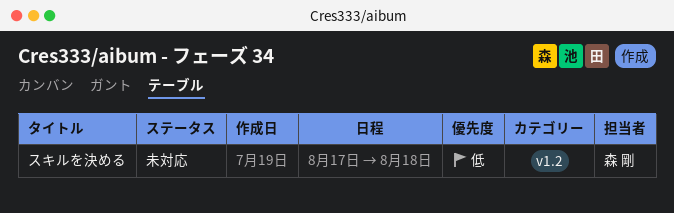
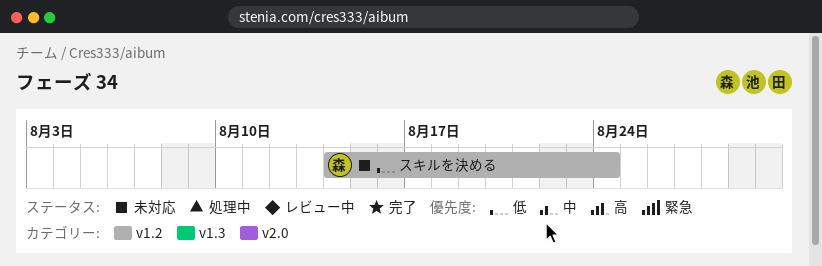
スキルを決める, start: Aug 17 -> Aug 14
スキルを決める, due: Aug 18 -> Aug 24

